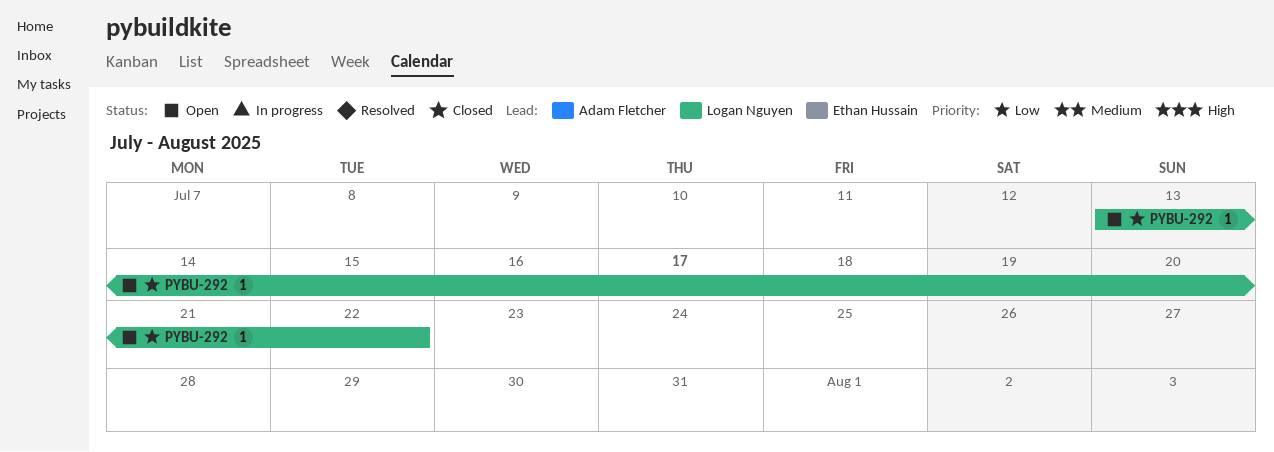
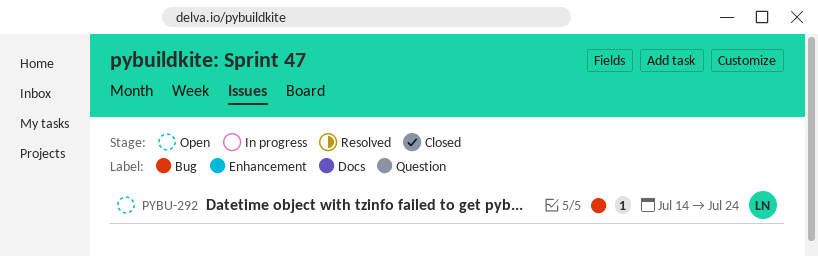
PYBU-292, start: Jul 13 -> Jul 14
PYBU-292, due: Jul 22 -> Jul 24

